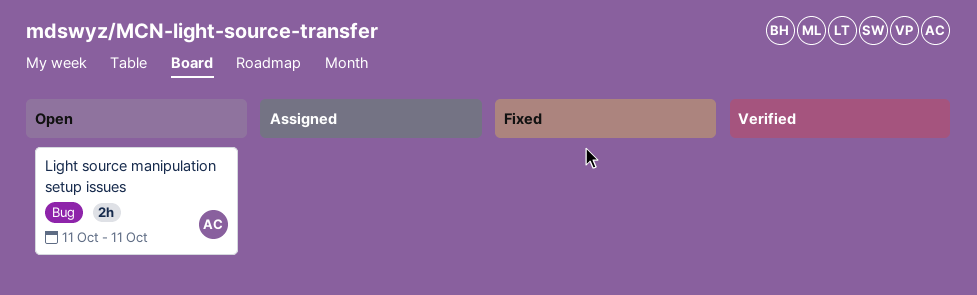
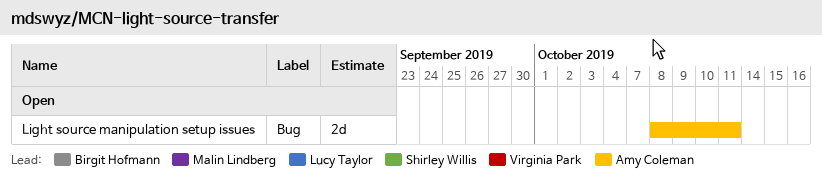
Light source manipulation setup issues, estimate: 2h -> 2d
Light source manipulation setup issues, start: Oct 11 -> Oct 8

